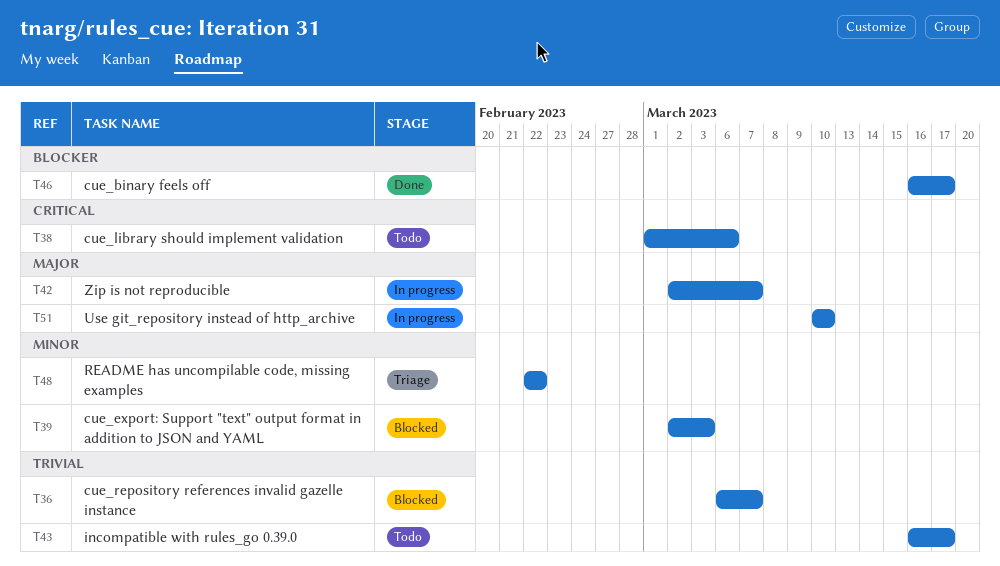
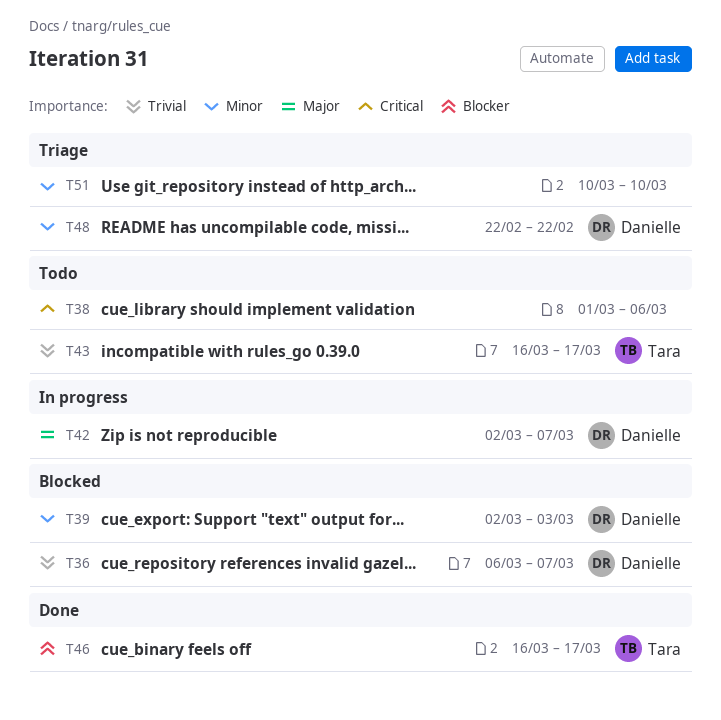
T51, status: In progress -> Triage
T51, priority: Major -> Minor

